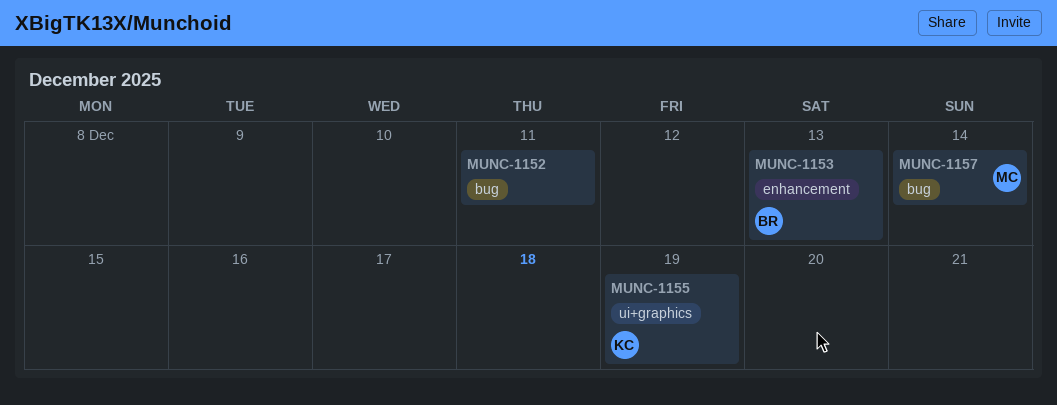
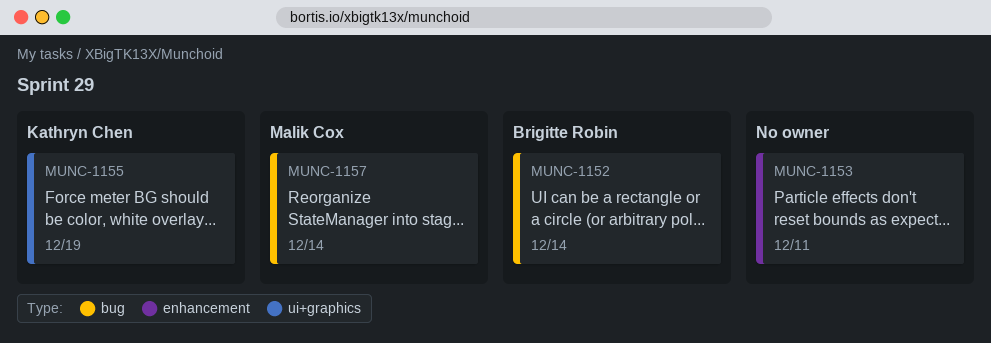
MUNC-1152, owner: none -> Brigitte Robin
MUNC-1152, due: Dec 11 -> Dec 14
MUNC-1153, owner: Brigitte Robin -> none
MUNC-1153, due: Dec 13 -> Dec 11

